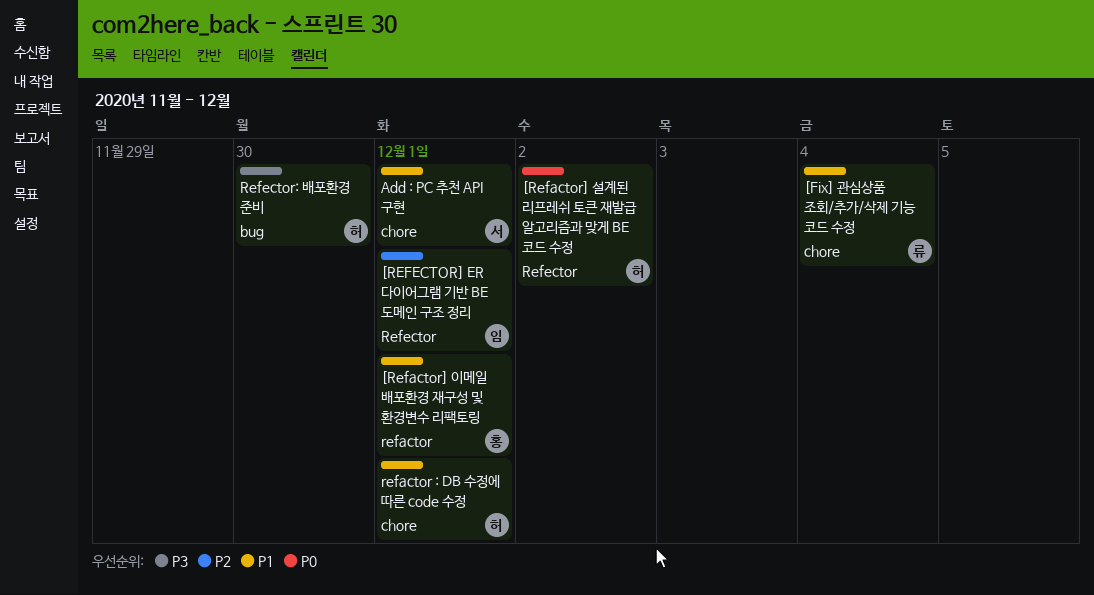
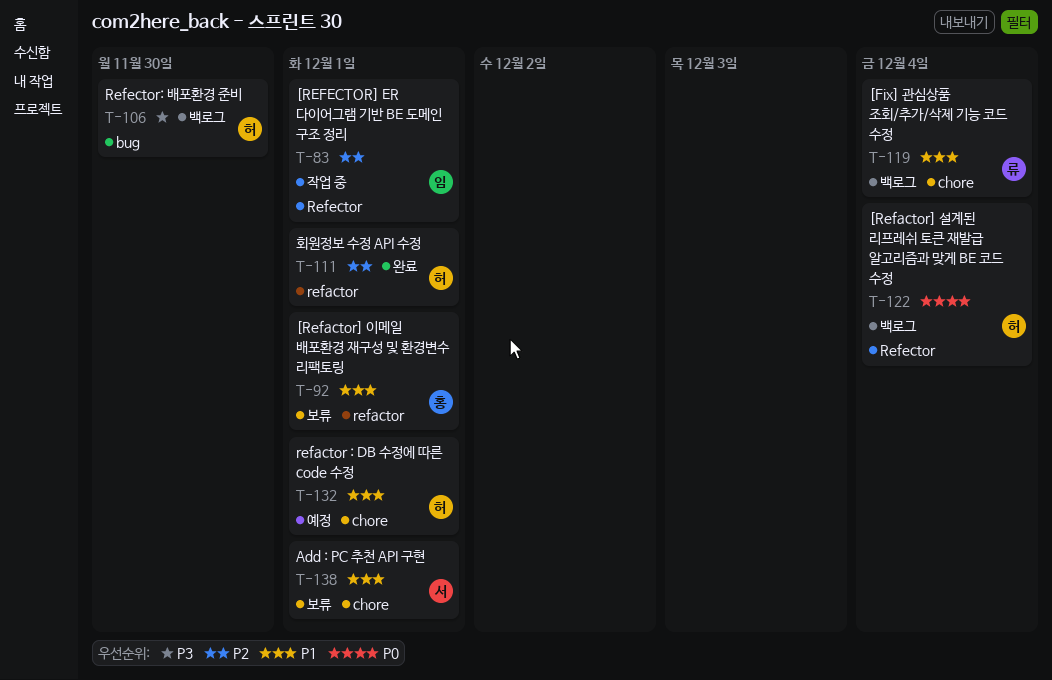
[Refactor] 설계된 리프레쉬 토큰 재발급 알고리즘과 맞게 BE 코드 수정, due: Dec 2 -> Dec 4
회원정보 수정 API 수정: none -> present

